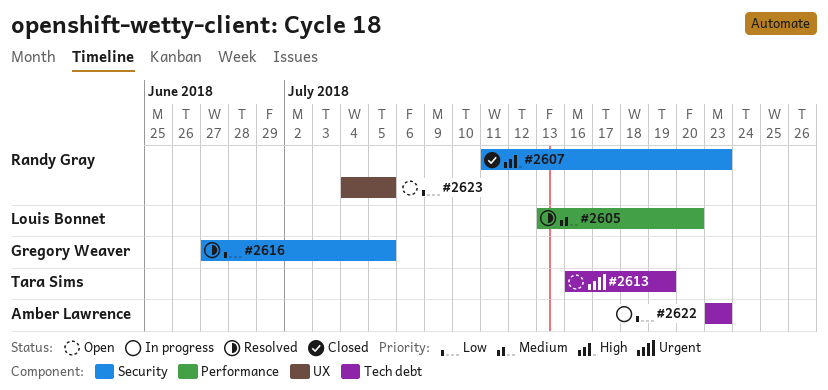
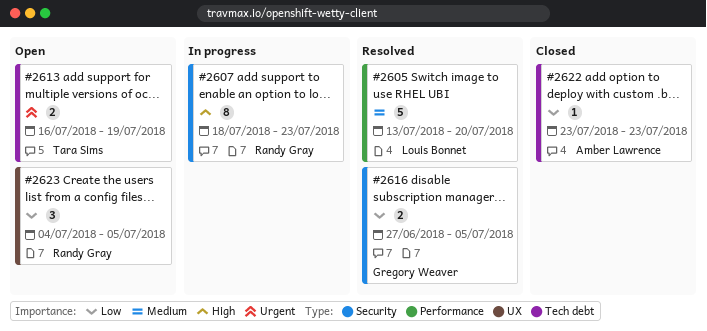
#2607, status: Closed -> In progress
#2607, start: Jul 11 -> Jul 18
#2622, status: In progress -> Closed

